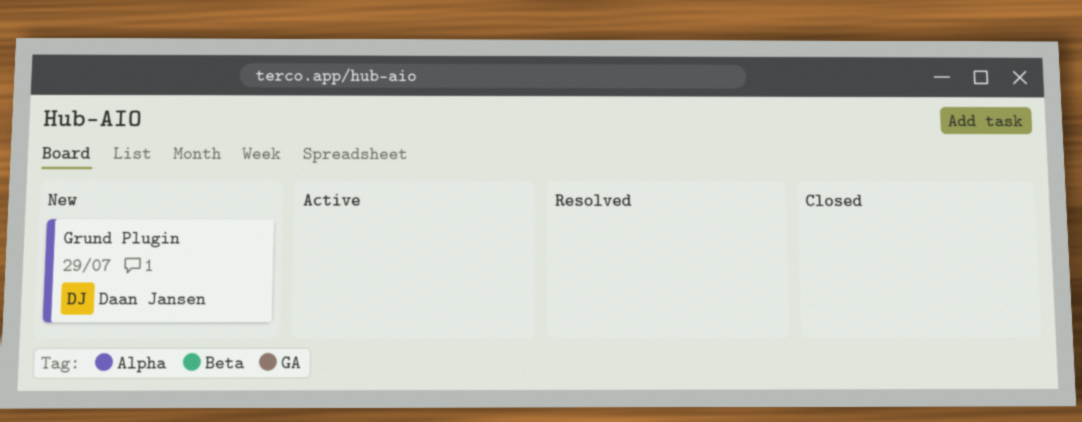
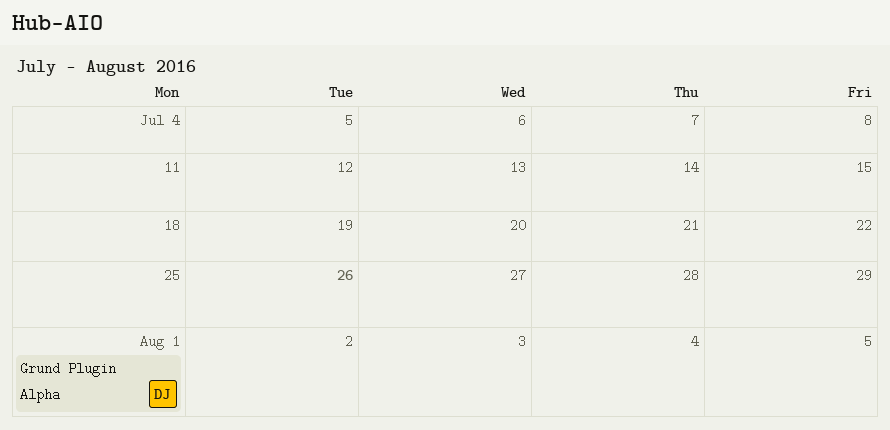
Grund Plugin, due: Jul 29 -> Aug 1

